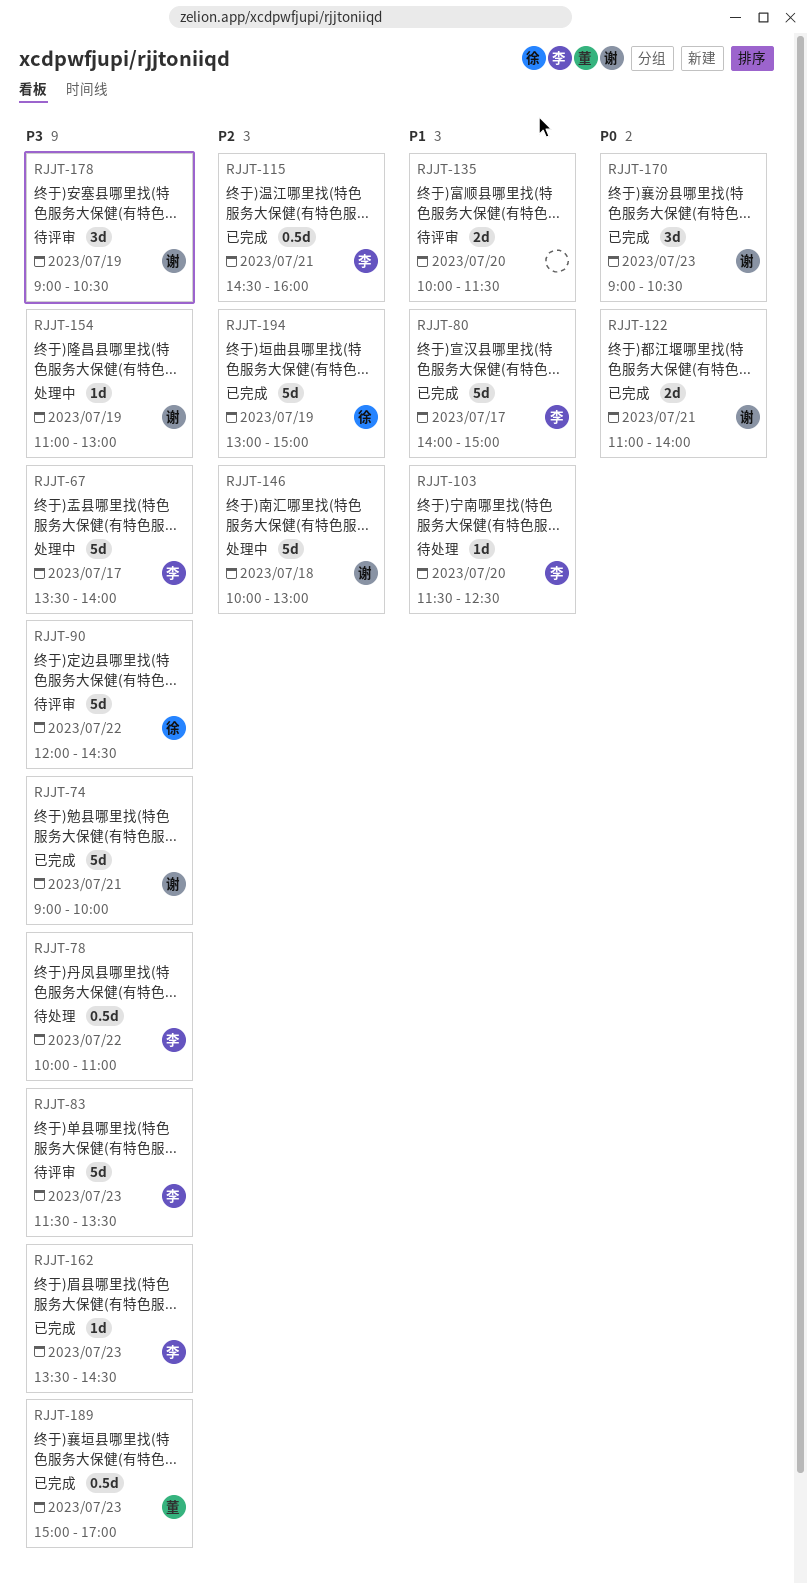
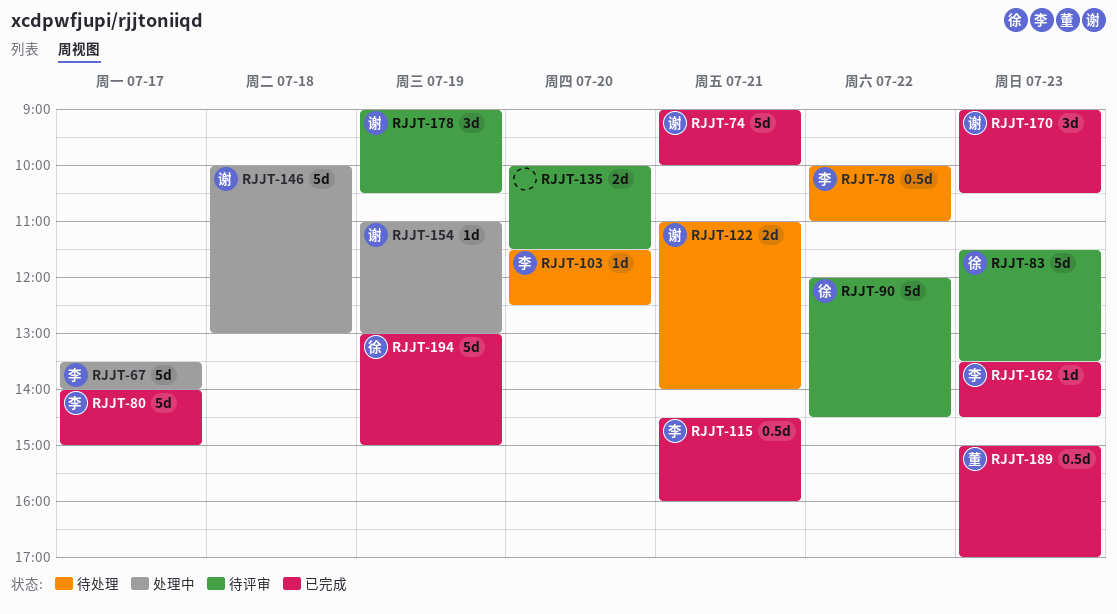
RJJT-83, owner: 李 -> 徐
RJJT-122, status: 已完成 -> 待处理

